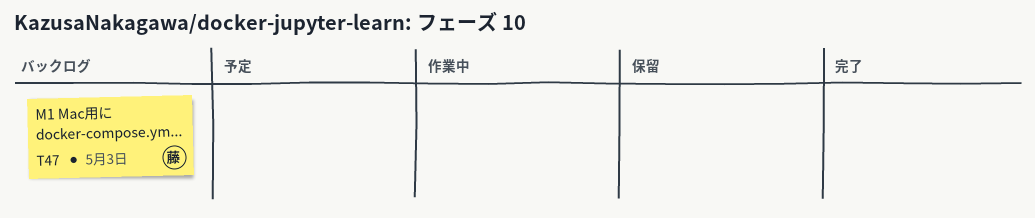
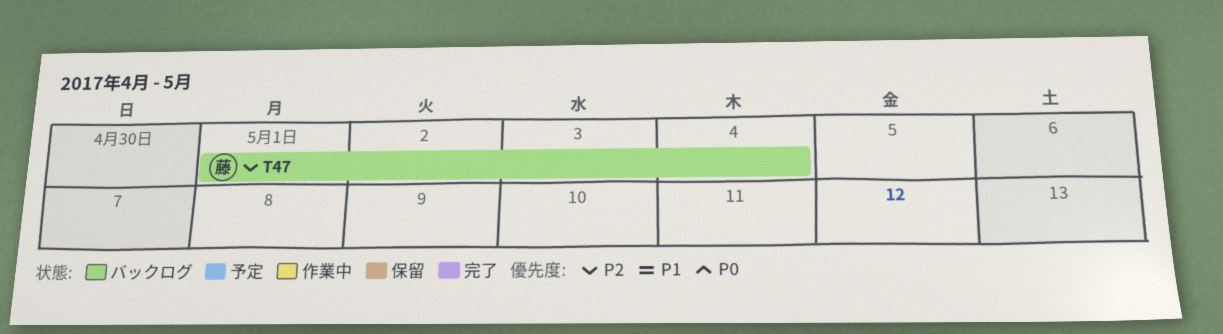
T47, due: May 3 -> May 4

